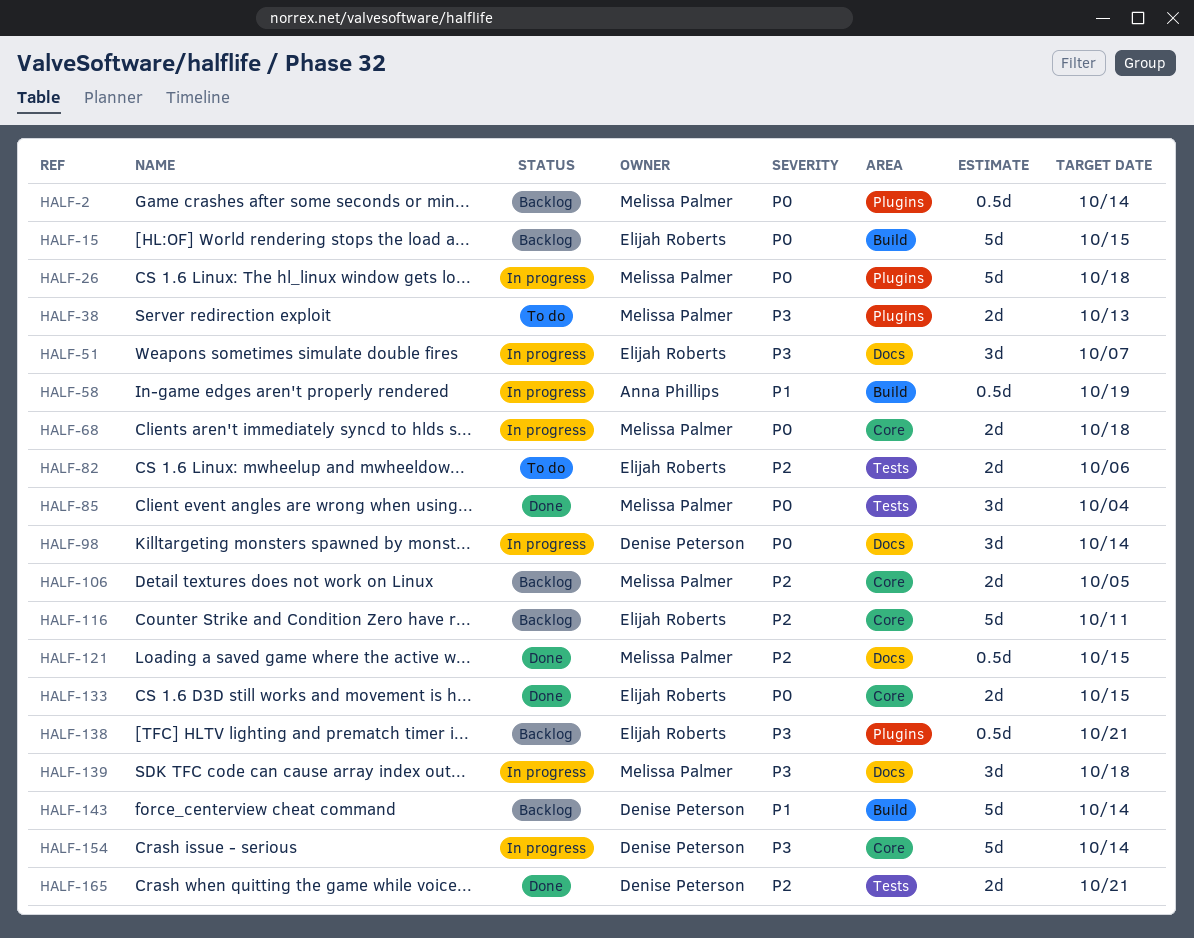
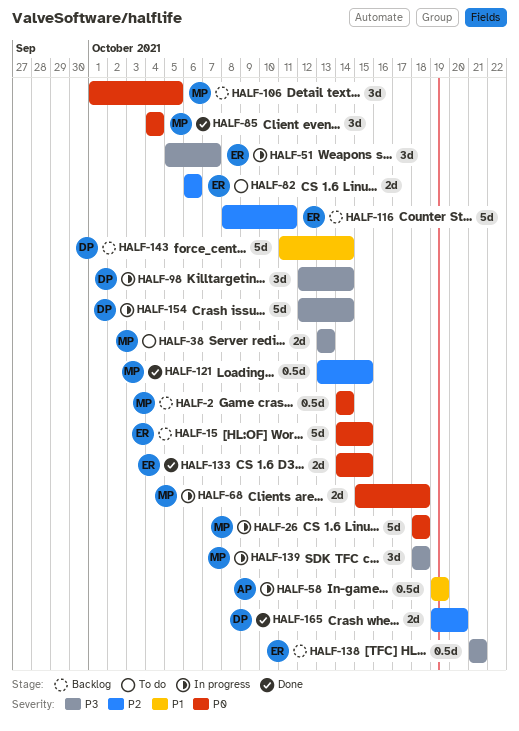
HALF-98, priority: P0 -> P3
HALF-106, priority: P2 -> P0
HALF-106, estimate: 2d -> 3d
HALF-165, due: Oct 21 -> Oct 20

